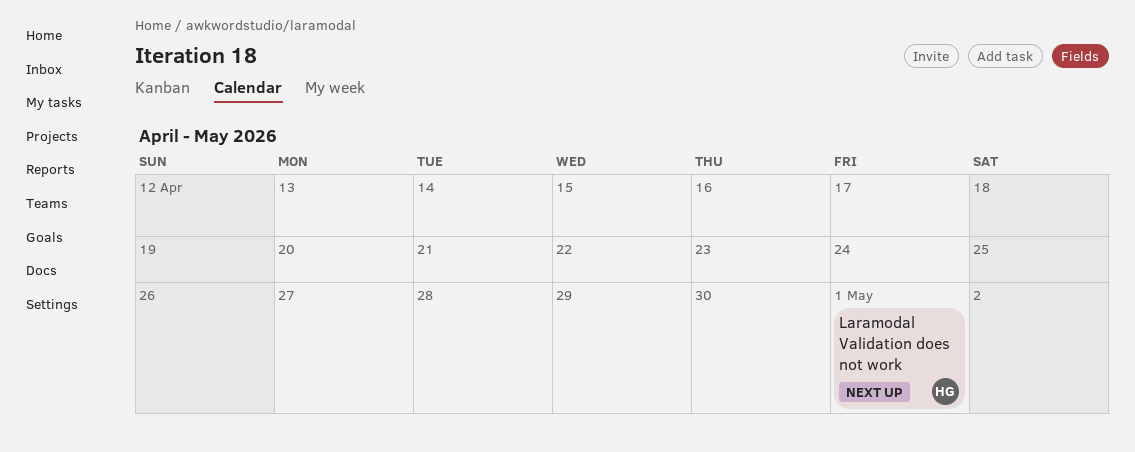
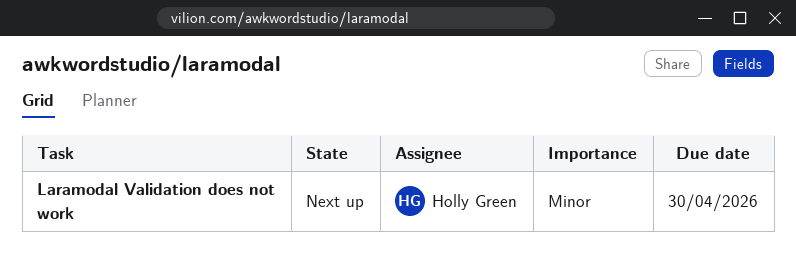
Laramodal Validation does not work, due: May 1 -> Apr 30

